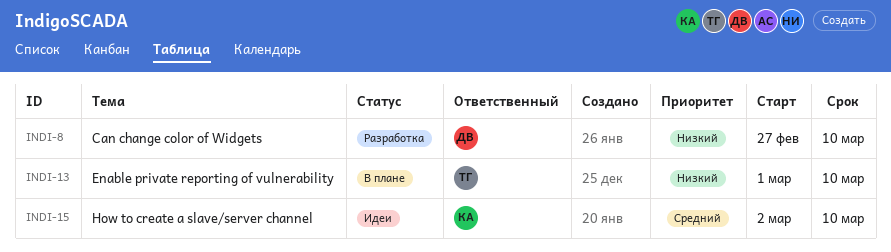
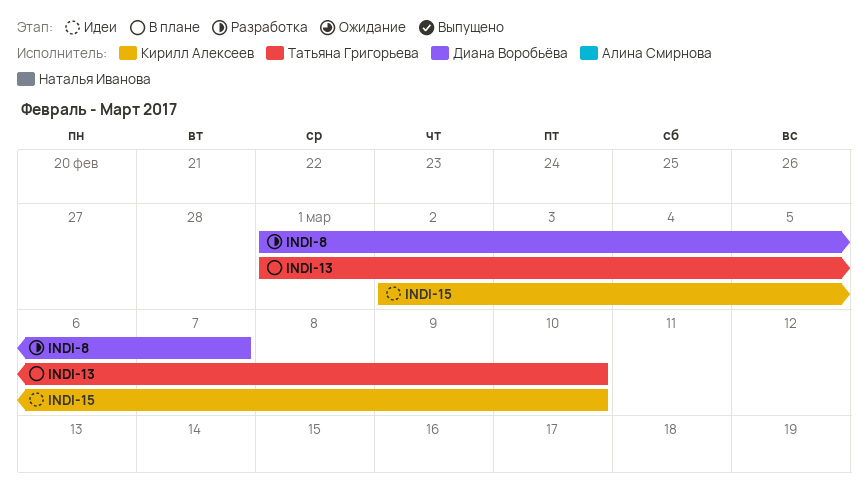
INDI-8, start: Feb 27 -> Mar 1
INDI-8, due: Mar 10 -> Mar 7

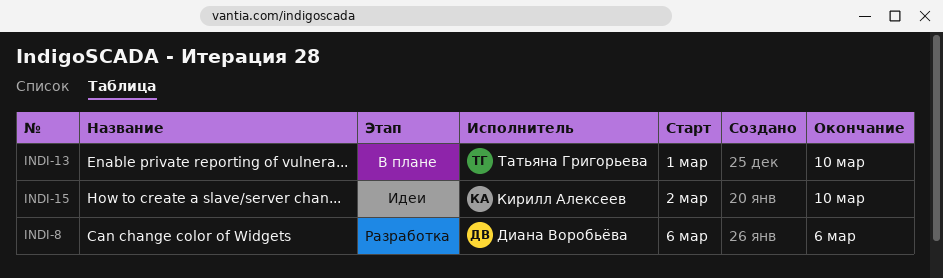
INDI-8, start: Mar 1 -> Mar 6
INDI-8, due: Mar 7 -> Mar 6

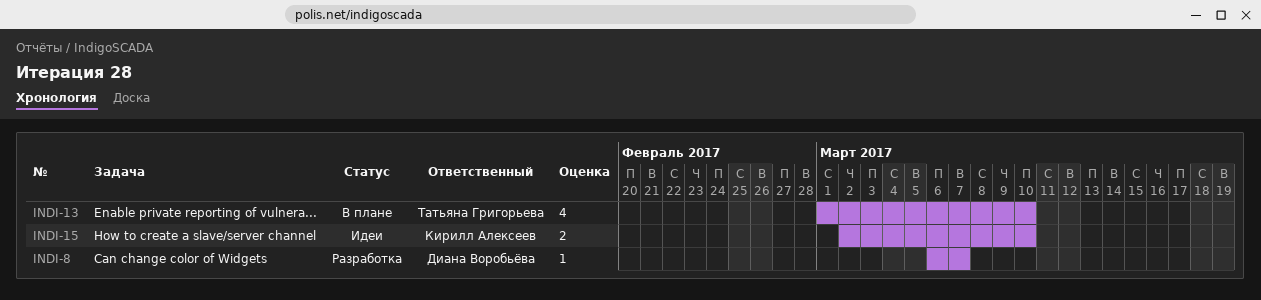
INDI-8, due: Mar 6 -> Mar 7

